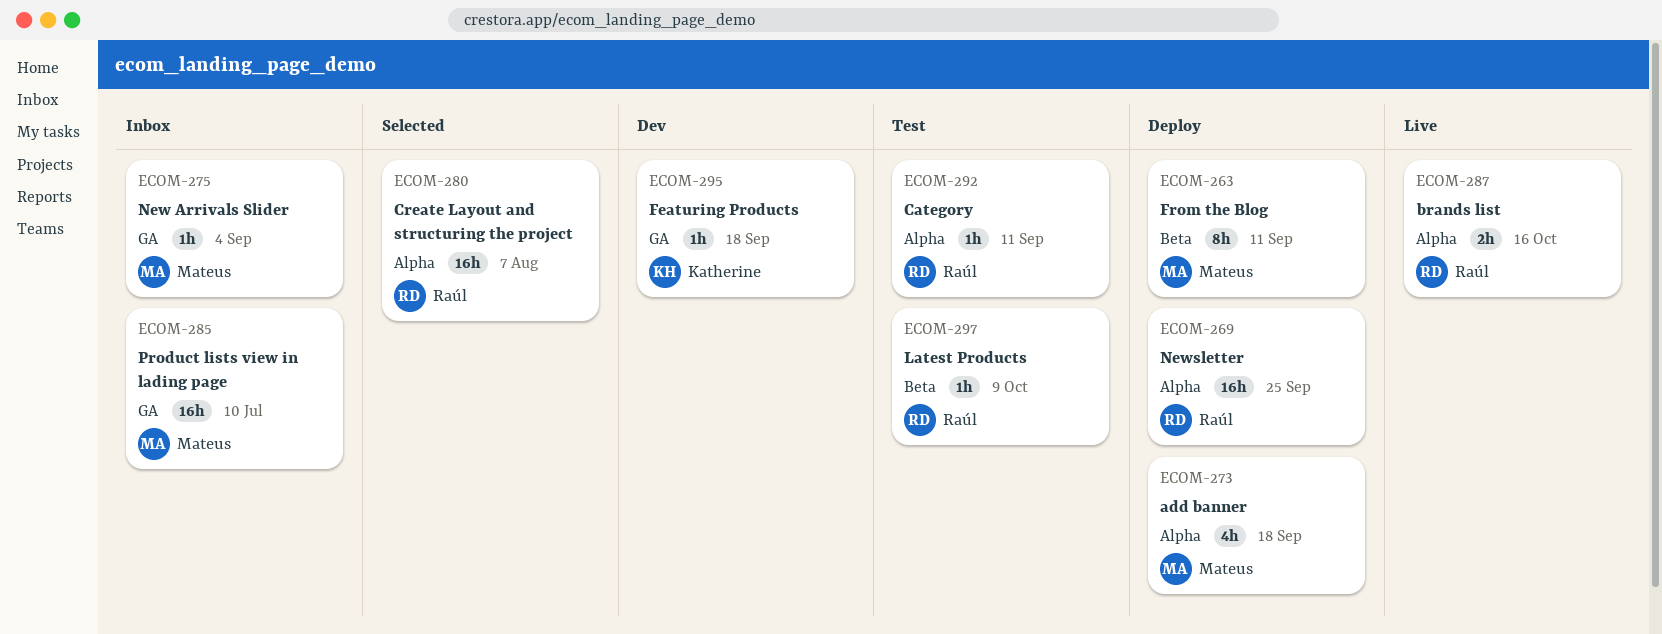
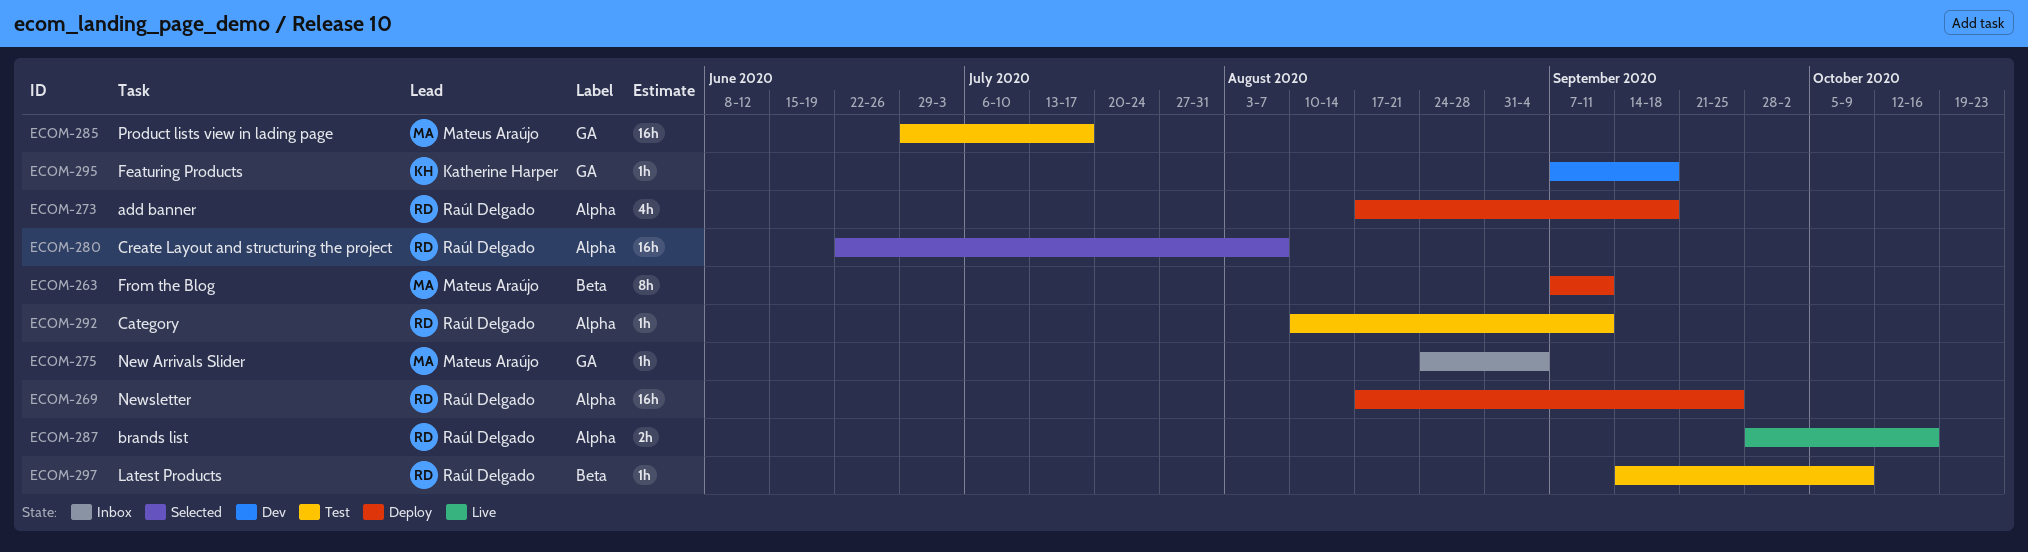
ECOM-273, owner: Mateus Araújo -> Raúl Delgado
ECOM-285, status: Inbox -> Test
ECOM-285, due: Jul 10 -> Jul 17

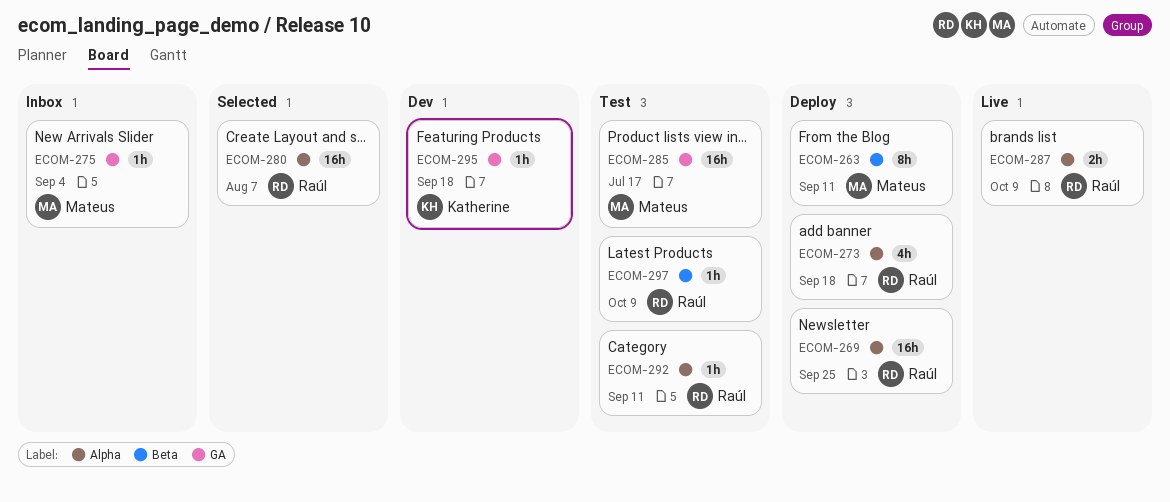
ECOM-287, due: Oct 16 -> Oct 9

